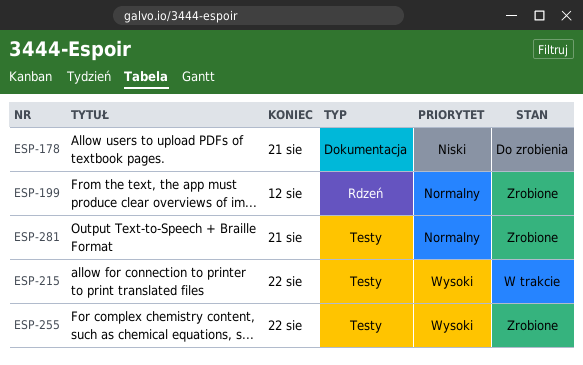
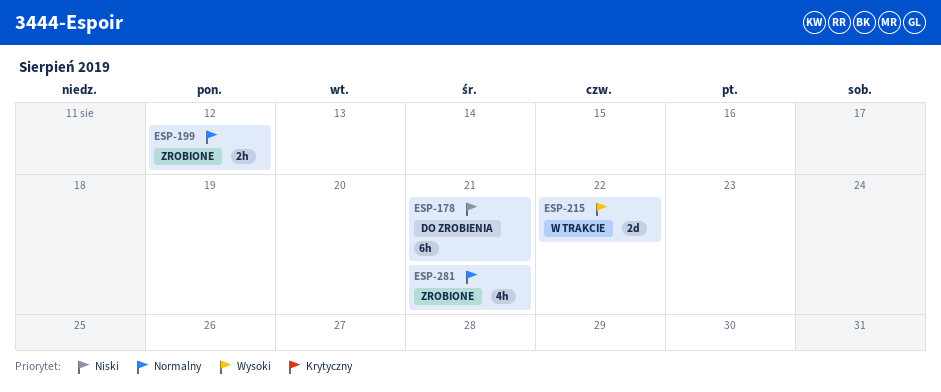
ESP-255: present -> none

